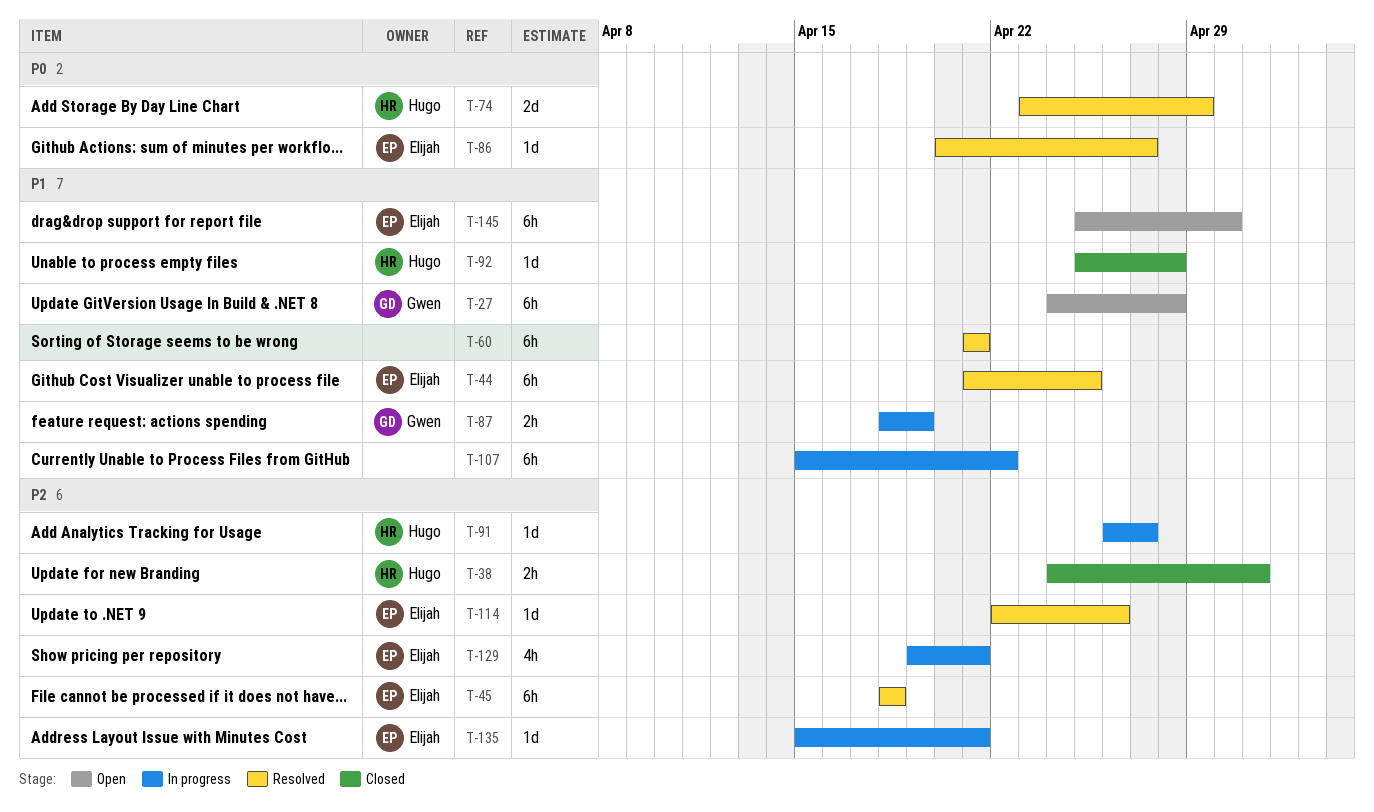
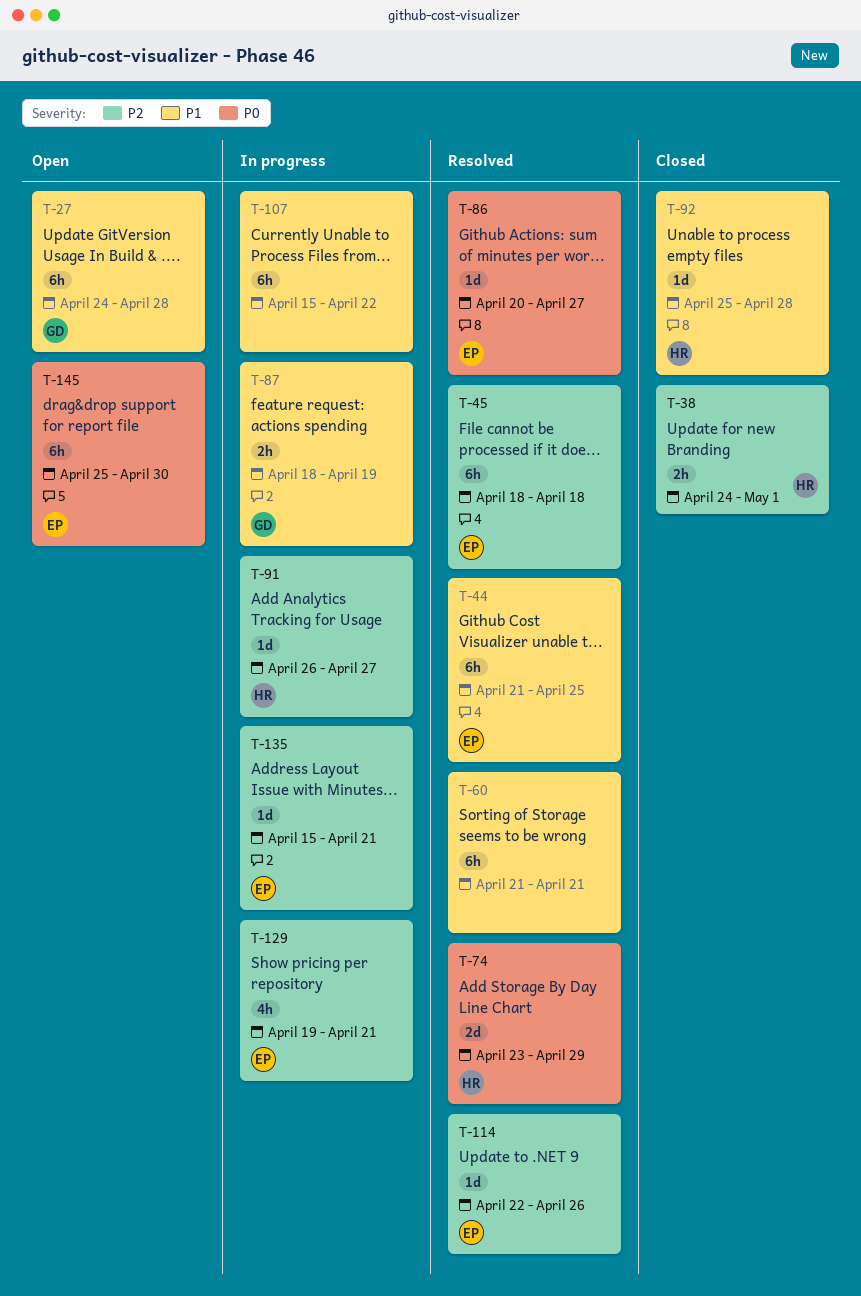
T-145, priority: P1 -> P0

